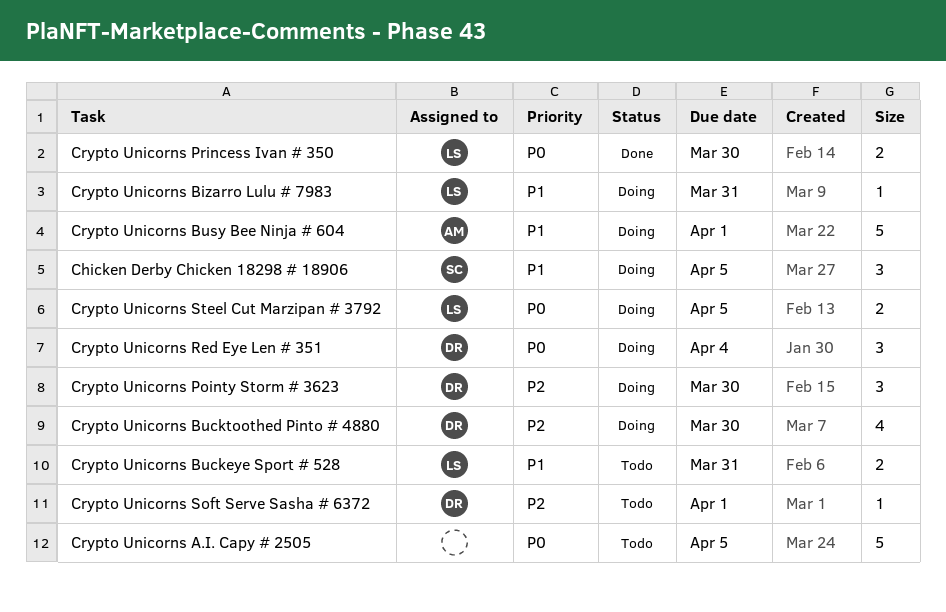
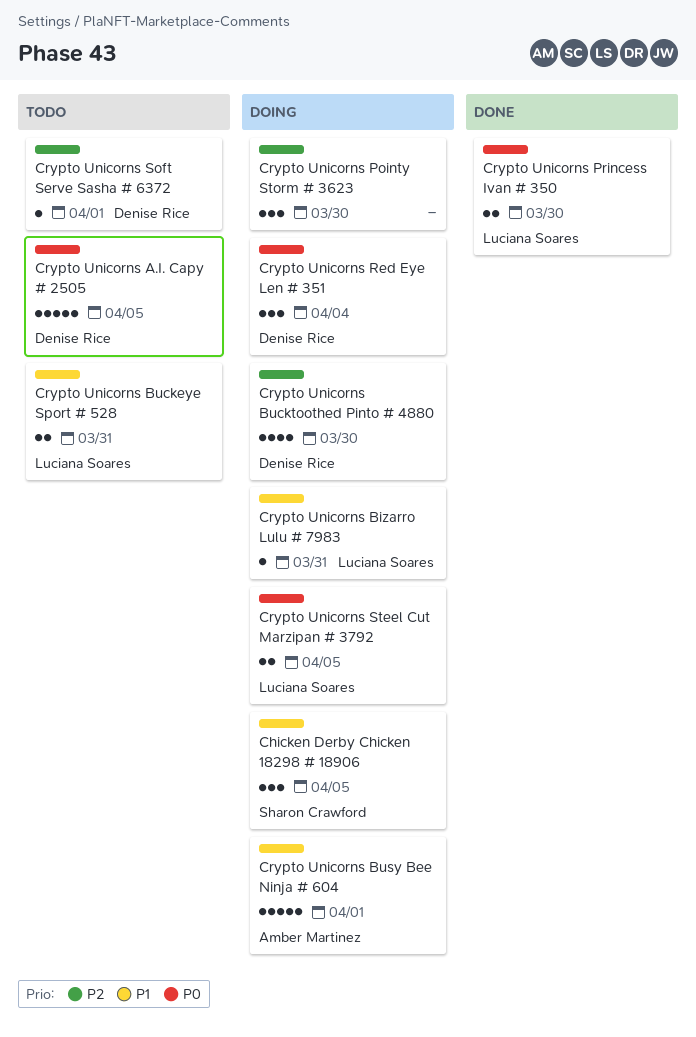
Crypto Unicorns A.I. Capy # 2505, owner: none -> Denise Rice
Crypto Unicorns Pointy Storm # 3623, owner: Denise Rice -> none

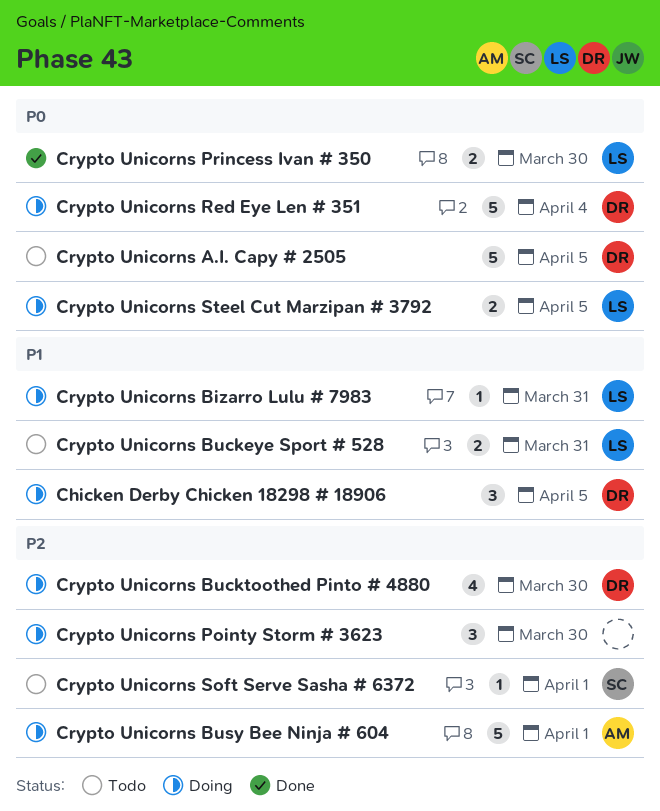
Chicken Derby Chicken 18298 # 18906, owner: Sharon Crawford -> Denise Rice
Crypto Unicorns Busy Bee Ninja # 604, priority: P1 -> P2
Crypto Unicorns Red Eye Len # 351, estimate: 3 -> 5
Crypto Unicorns Soft Serve Sasha # 6372, owner: Denise Rice -> Sharon Crawford

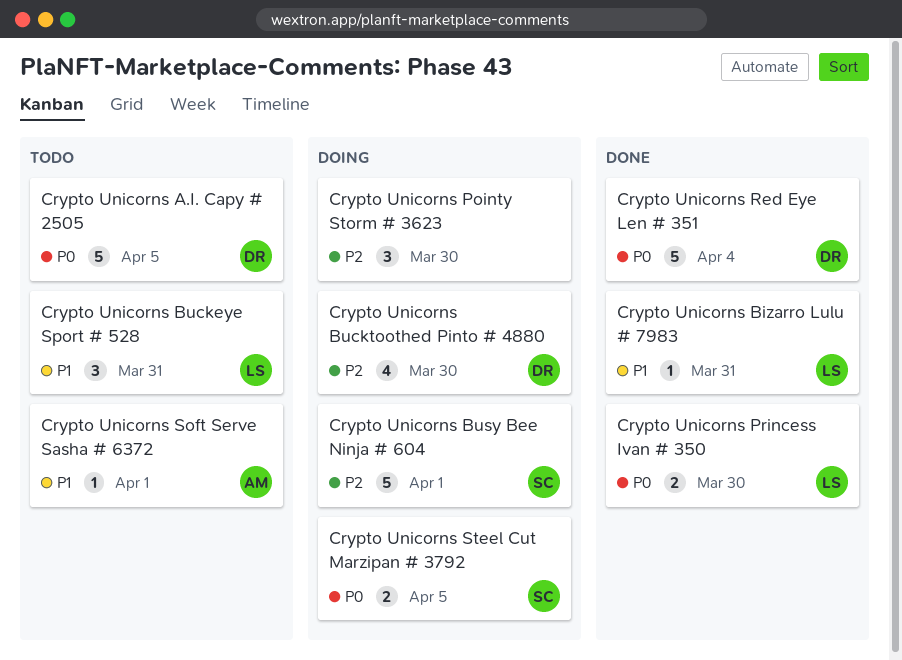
Chicken Derby Chicken 18298 # 18906: present -> none
Crypto Unicorns Bizarro Lulu # 7983, status: Doing -> Done
Crypto Unicorns Buckeye Sport # 528, estimate: 2 -> 3
Crypto Unicorns Busy Bee Ninja # 604, owner: AM -> SC
Crypto Unicorns Red Eye Len # 351, status: Doing -> Done
Crypto Unicorns Soft Serve Sasha # 6372, owner: SC -> AM
Crypto Unicorns Soft Serve Sasha # 6372, priority: P2 -> P1
Crypto Unicorns Steel Cut Marzipan # 3792, owner: LS -> SC

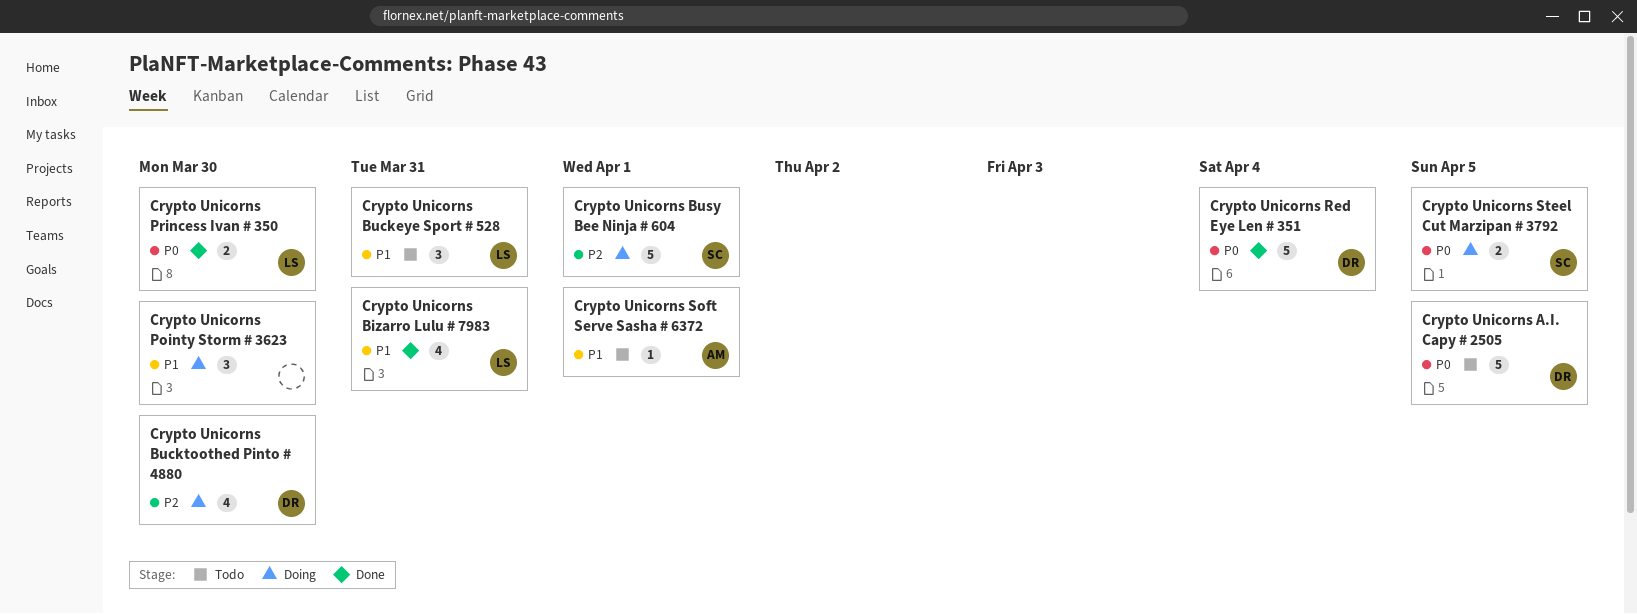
Crypto Unicorns Bizarro Lulu # 7983, estimate: 1 -> 4
Crypto Unicorns Pointy Storm # 3623, priority: P2 -> P1

